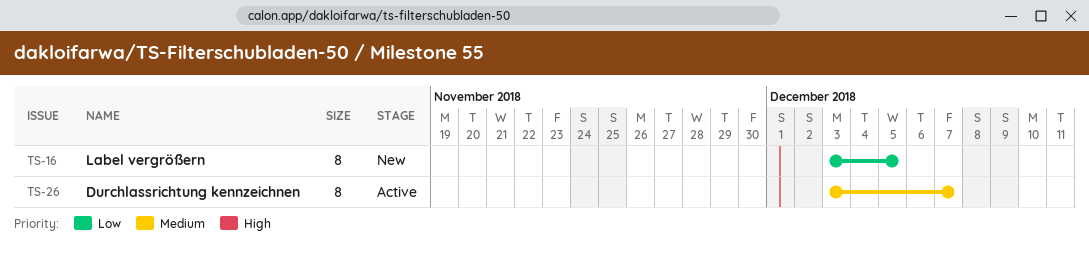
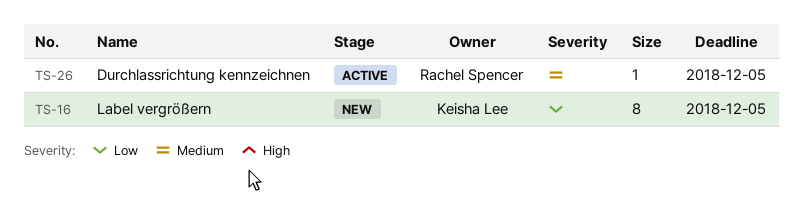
TS-26, estimate: 8 -> 1
TS-26, due: Dec 7 -> Dec 5

